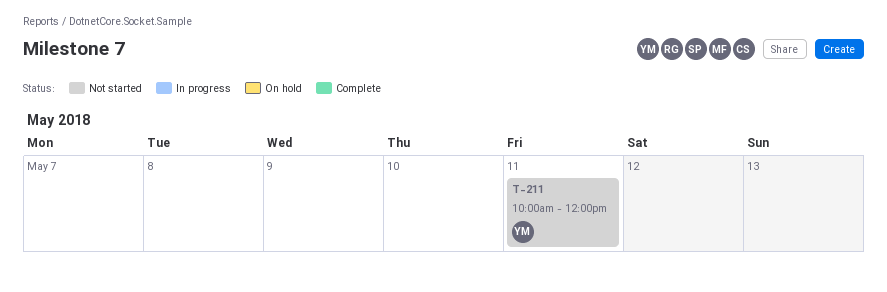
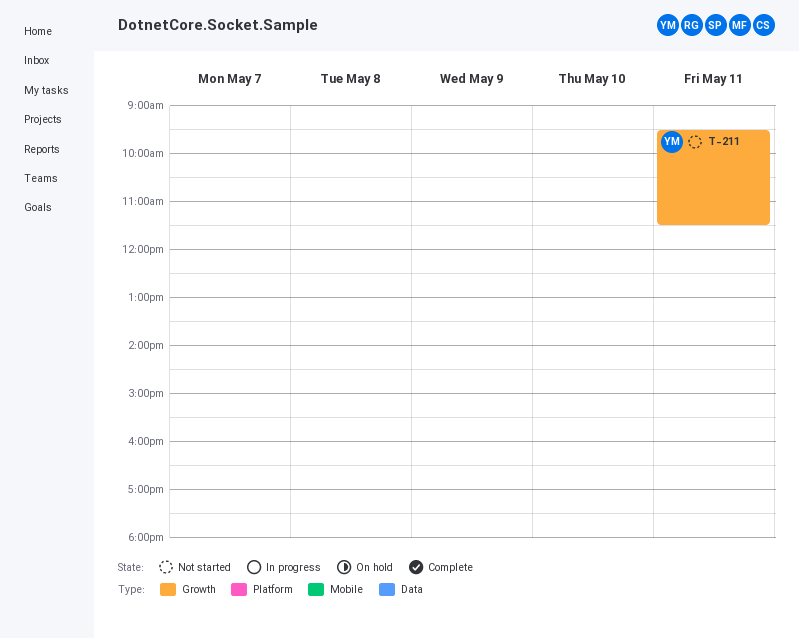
T-211, begins: 10:00 -> 09:30
T-211, ends: 12:00 -> 11:30

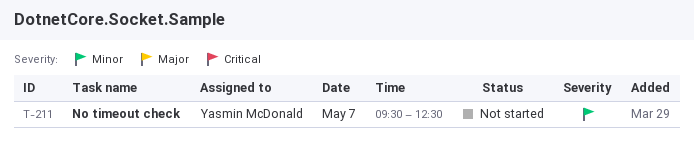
T-211, day: May 11 -> May 7
T-211, ends: 11:30 -> 12:30

